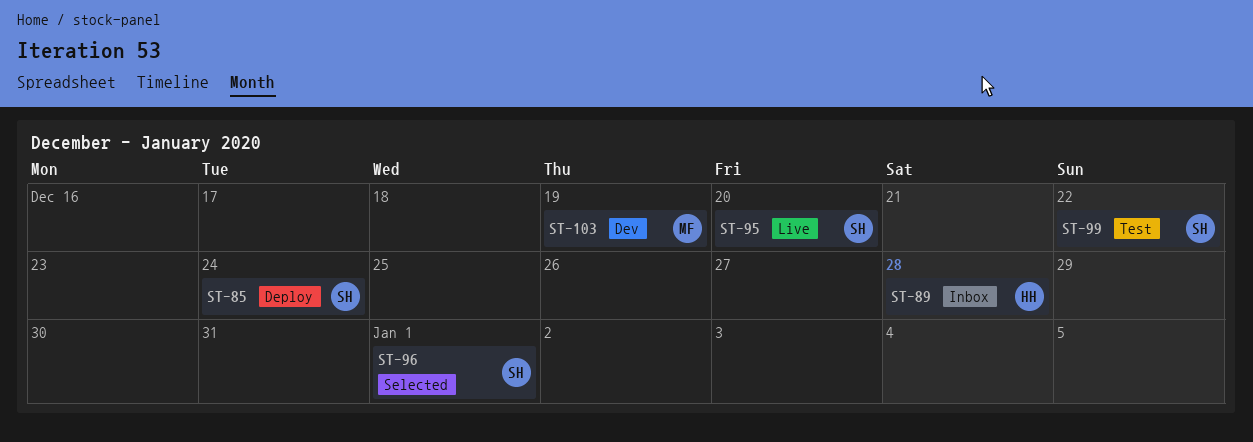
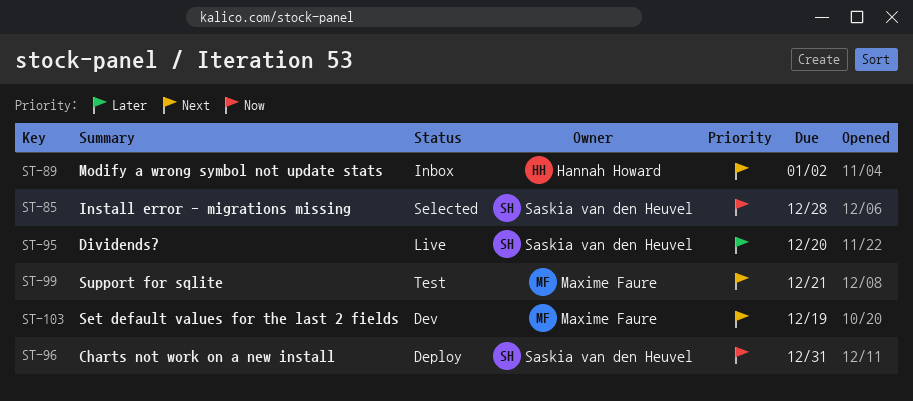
ST-85, status: Deploy -> Selected
ST-85, due: Dec 24 -> Dec 28
ST-89, due: Dec 28 -> Jan 2
ST-96, status: Selected -> Deploy
ST-96, due: Jan 1 -> Dec 31
ST-99, owner: Saskia van den Heuvel -> Maxime Faure
ST-99, due: Dec 22 -> Dec 21

